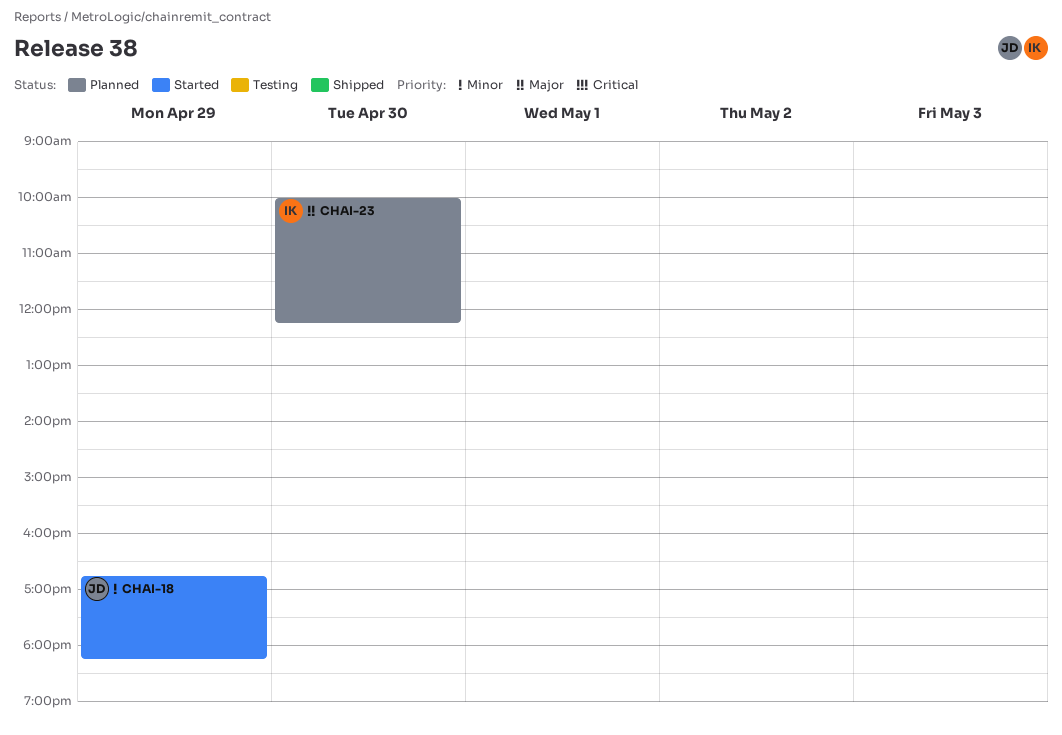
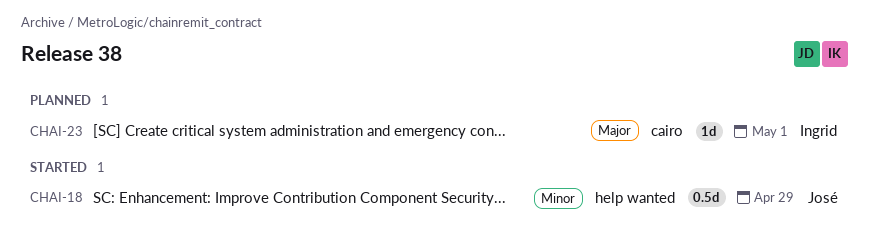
CHAI-23, day: Apr 30 -> May 1

